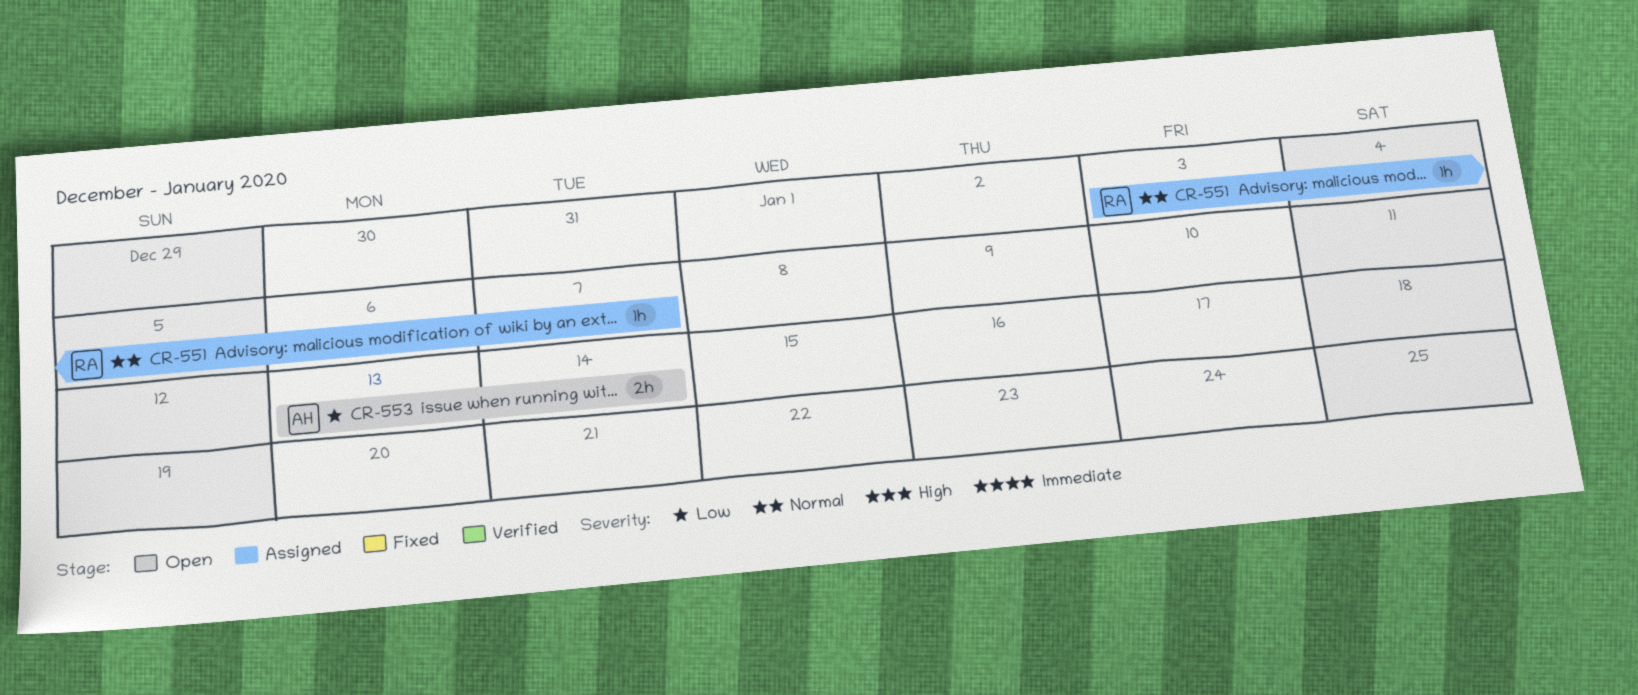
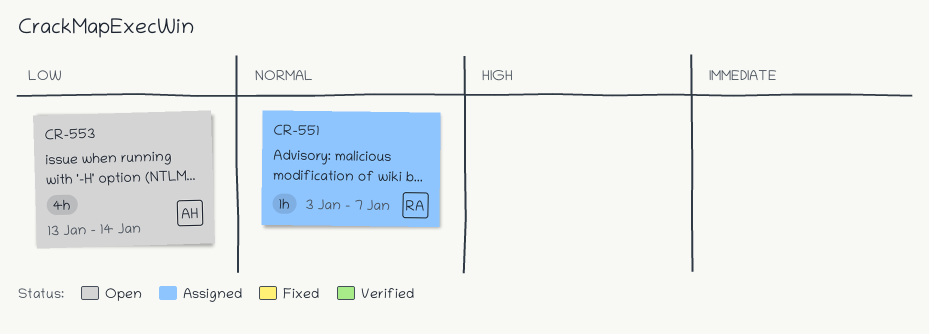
CR-553, estimate: 2h -> 4h

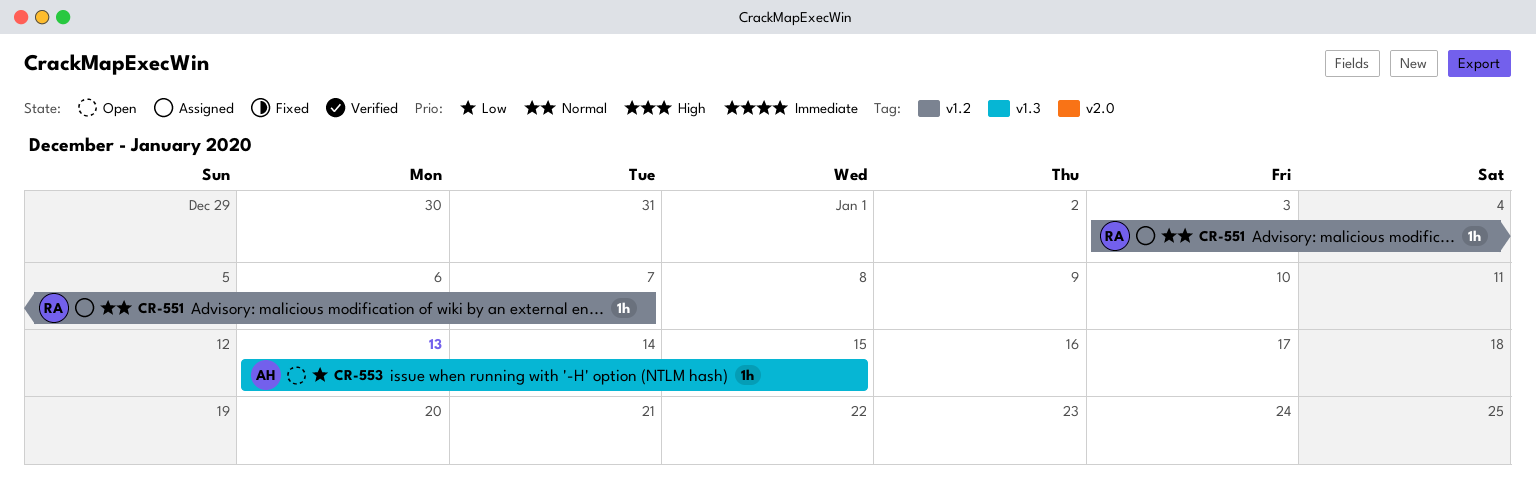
CR-553, estimate: 4h -> 1h
CR-553, due: Jan 14 -> Jan 15

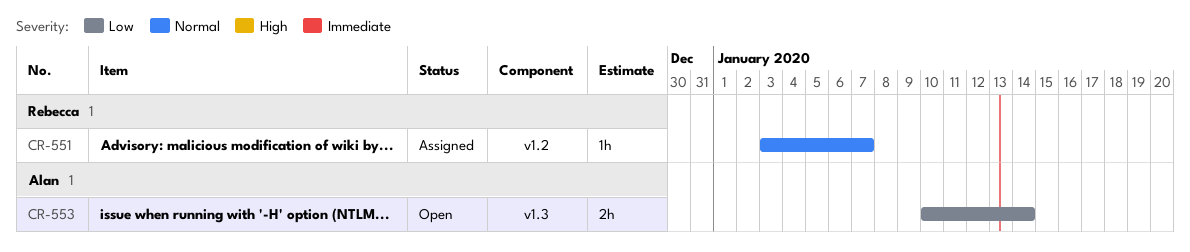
CR-553, estimate: 1h -> 2h
CR-553, start: Jan 13 -> Jan 10
CR-553, due: Jan 15 -> Jan 14

